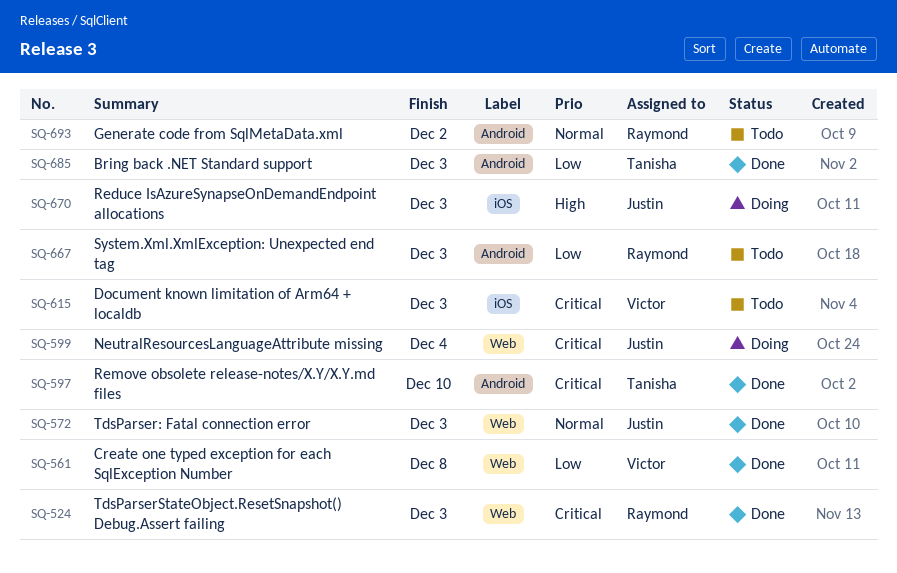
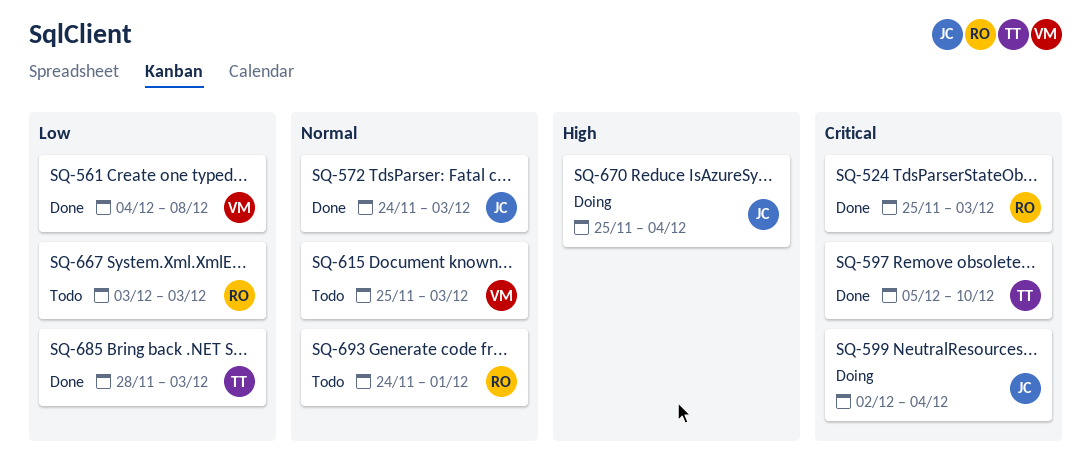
SQ-615, priority: Critical -> Normal
SQ-670, due: Dec 3 -> Dec 4
SQ-693, due: Dec 2 -> Dec 1

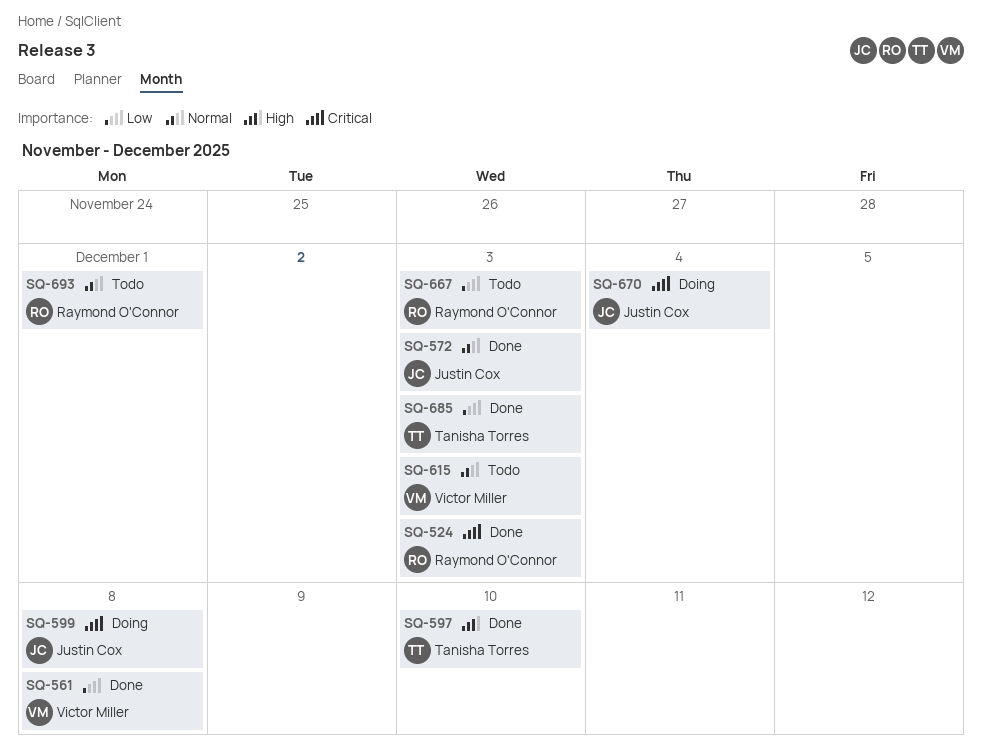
SQ-597, priority: Critical -> High
SQ-599, due: Dec 4 -> Dec 8
SQ-670, priority: High -> Critical

